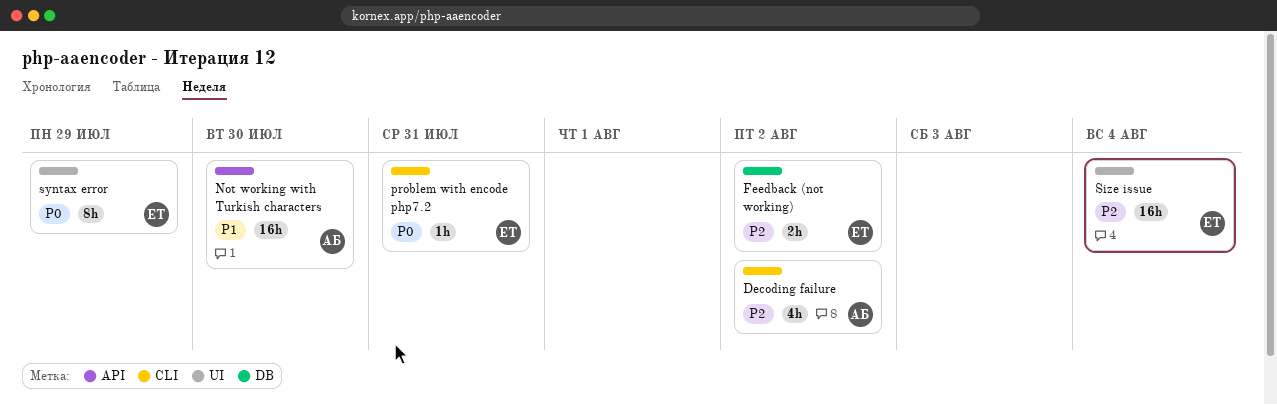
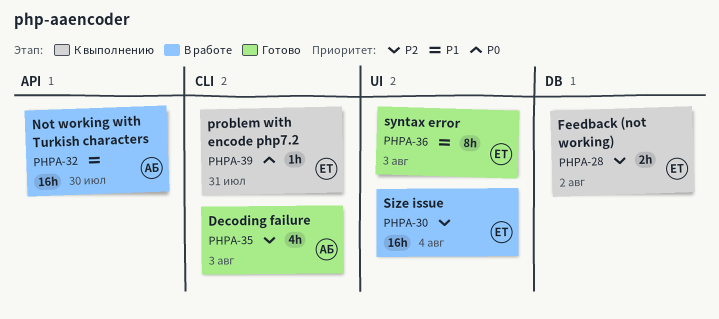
Decoding failure, due: Aug 2 -> Aug 3
syntax error, priority: P0 -> P1
syntax error, due: Jul 29 -> Aug 3

